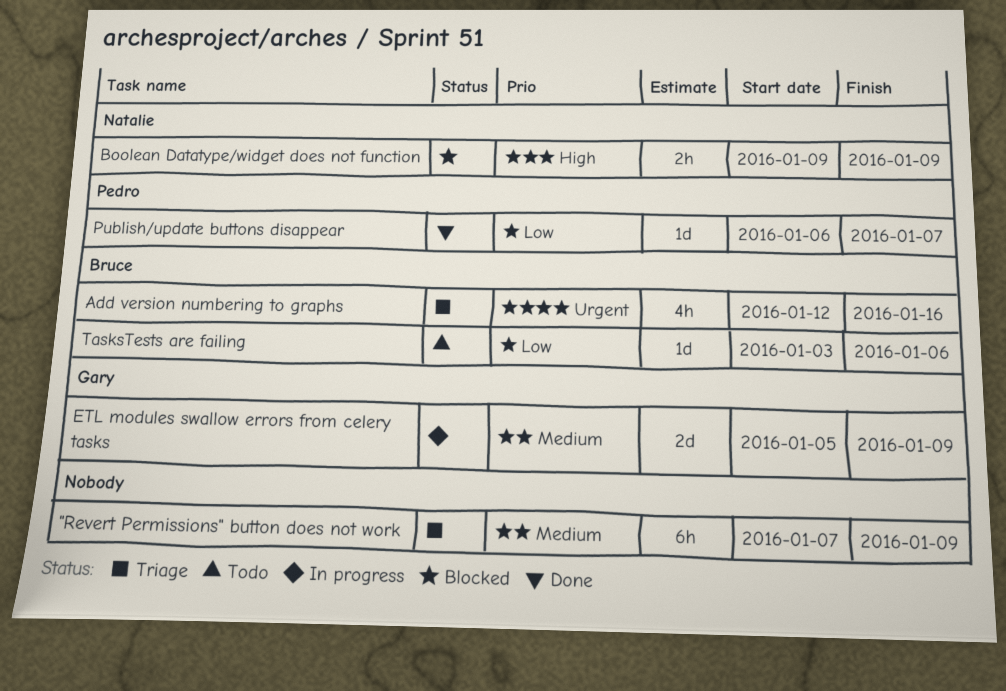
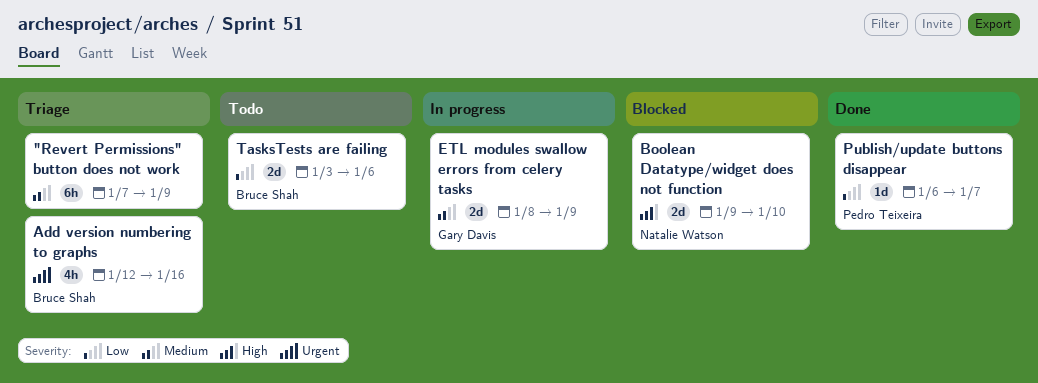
Boolean Datatype/widget does not function, estimate: 2h -> 2d
Boolean Datatype/widget does not function, due: Jan 9 -> Jan 10
ETL modules swallow errors from celery tasks, start: Jan 5 -> Jan 8
TasksTests are failing, estimate: 1d -> 2d

